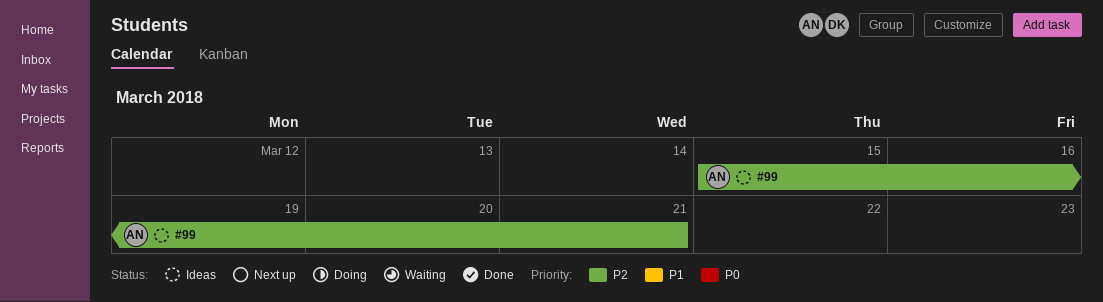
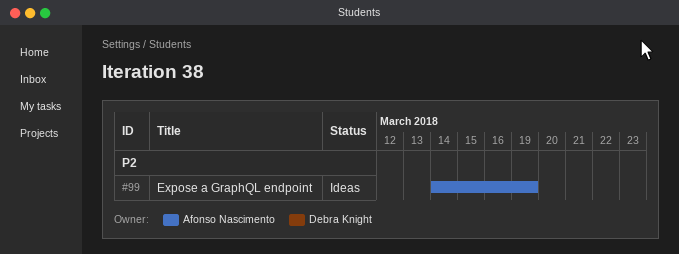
#99, start: Mar 15 -> Mar 14
#99, due: Mar 21 -> Mar 19

